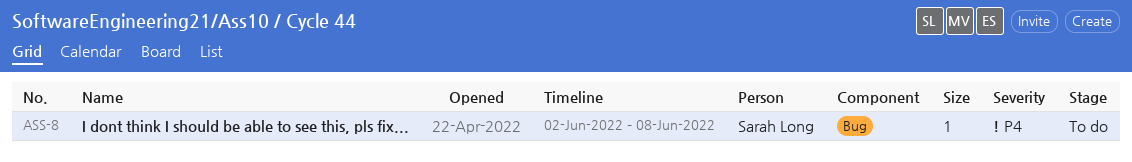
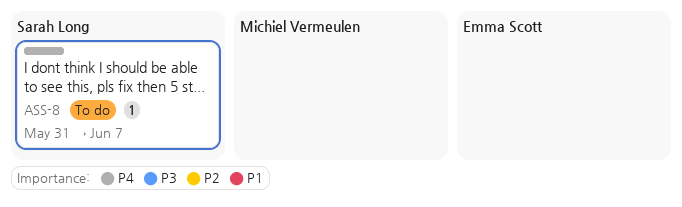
ASS-8, start: Jun 2 -> May 31
ASS-8, due: Jun 8 -> Jun 7

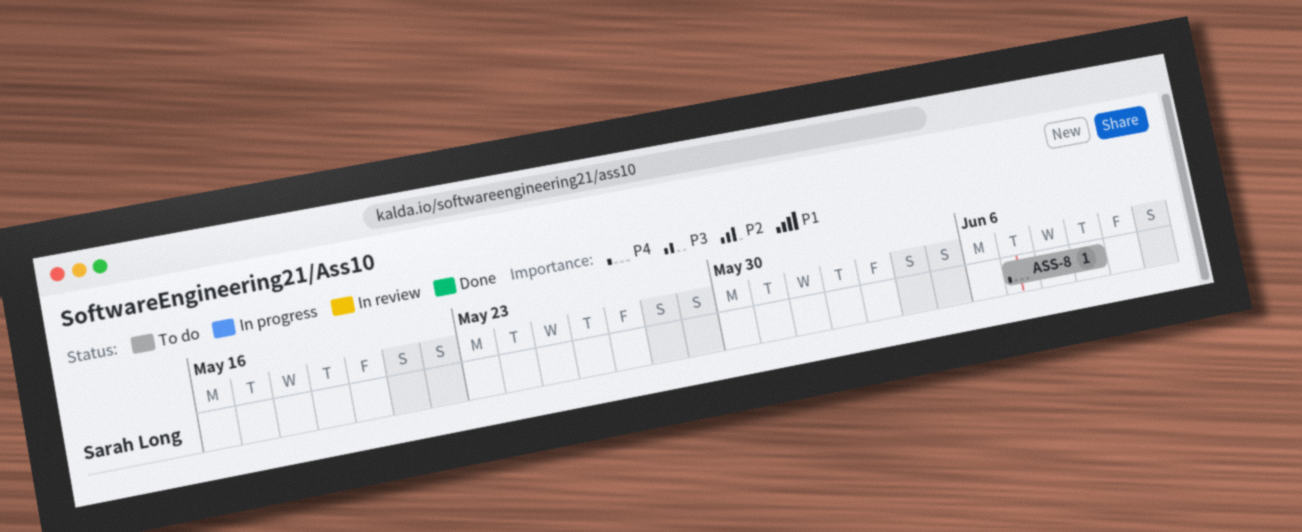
ASS-8, start: May 31 -> Jun 7
ASS-8, due: Jun 7 -> Jun 9

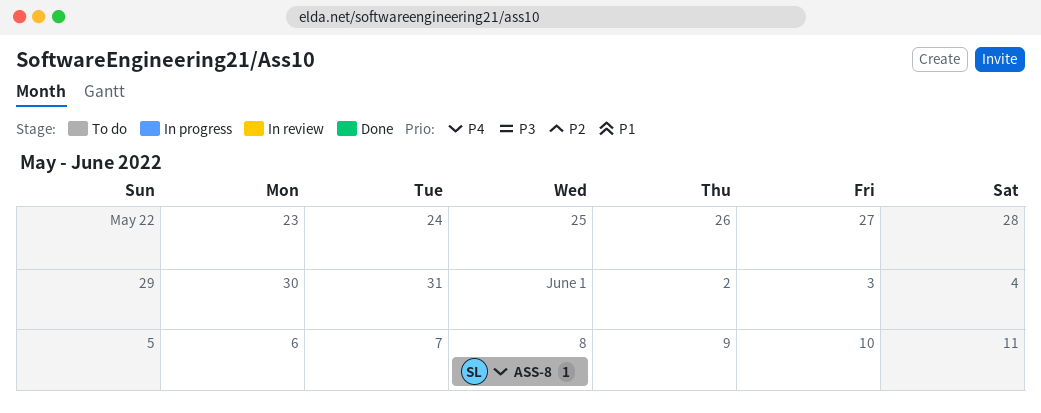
ASS-8, start: Jun 7 -> Jun 8
ASS-8, due: Jun 9 -> Jun 8

